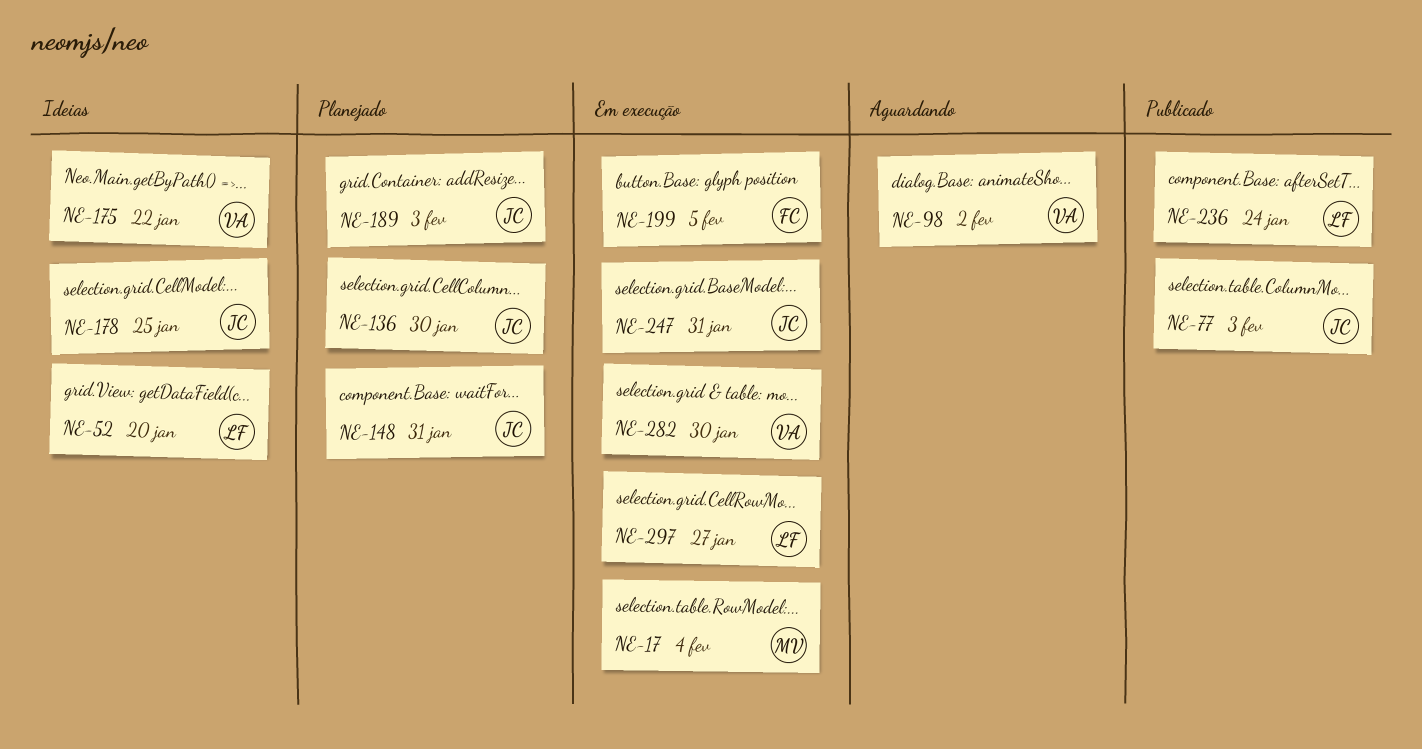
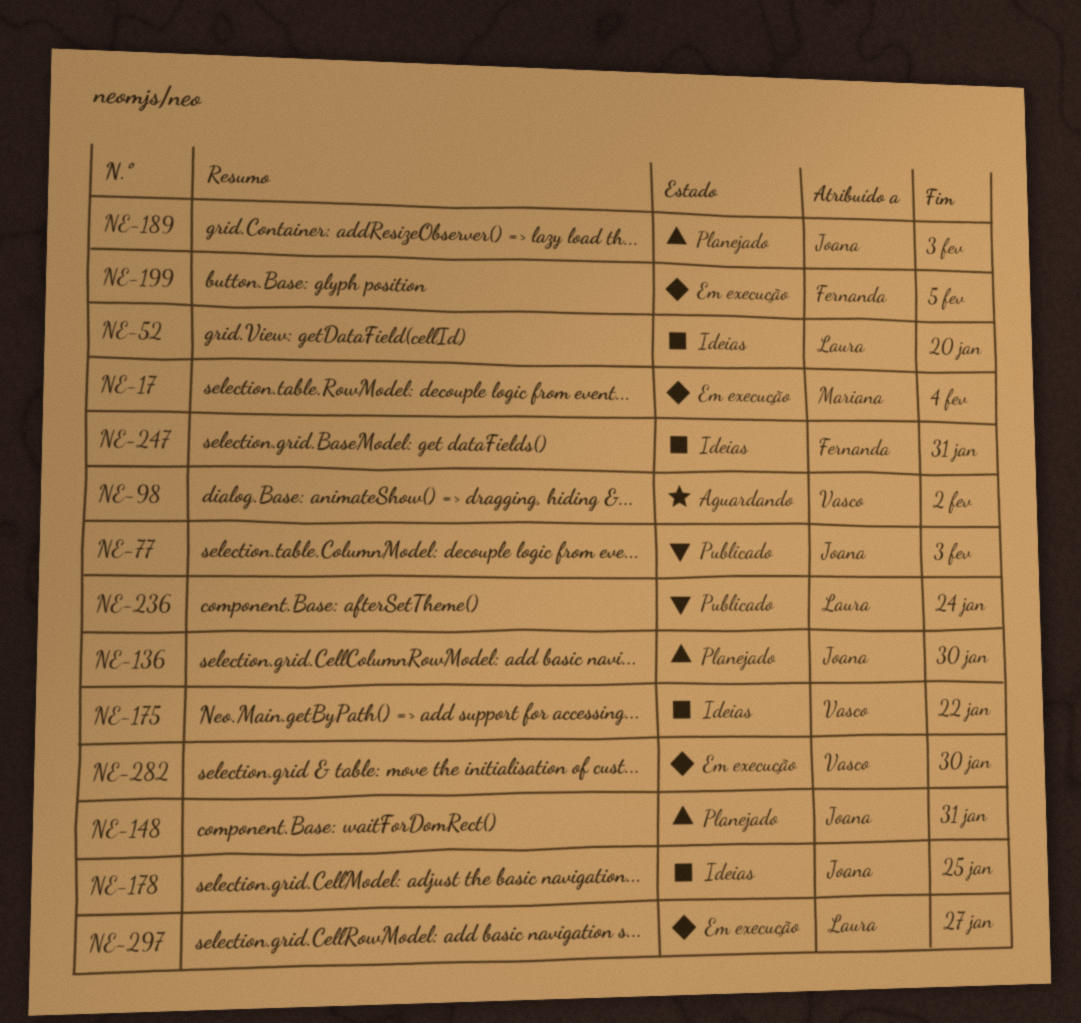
NE-247, status: Em execução -> Ideias
NE-247, owner: Joana -> Fernanda

